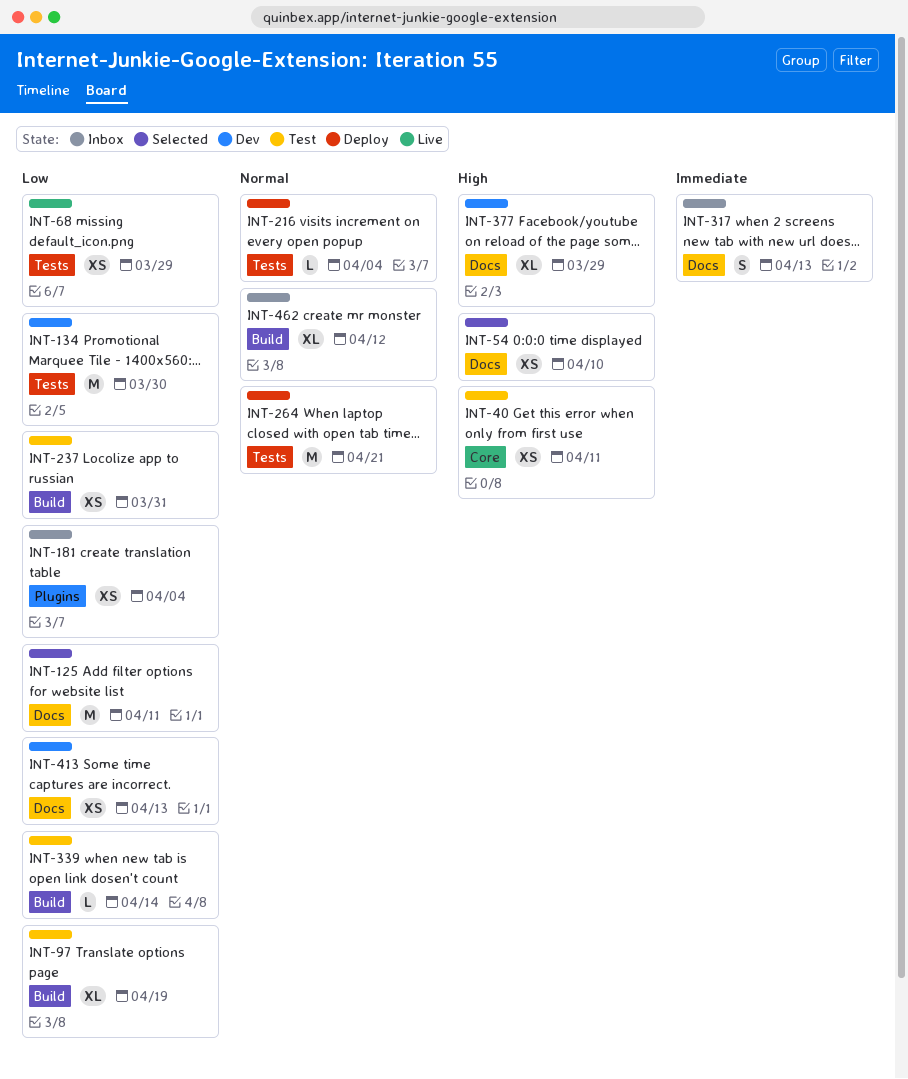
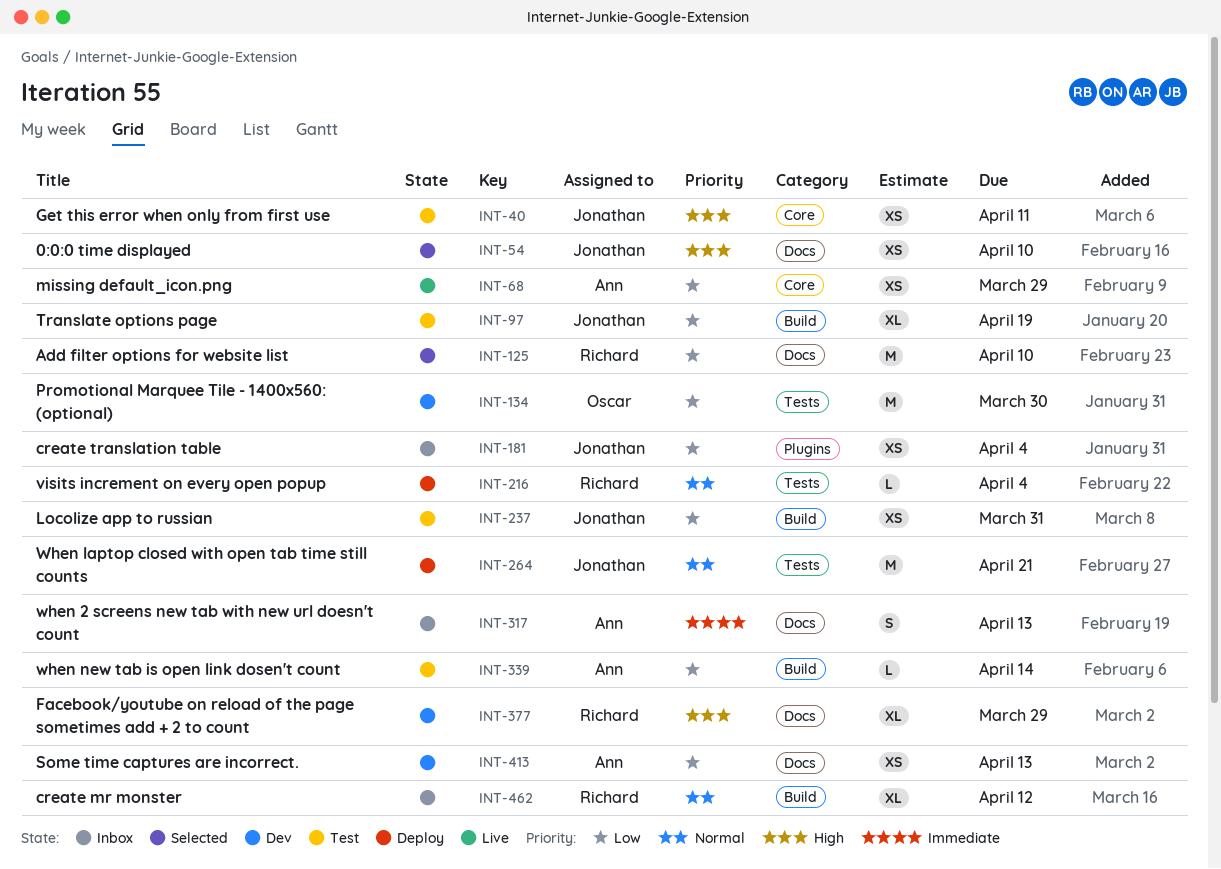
INT-68, label: Tests -> Core
INT-125, due: Apr 11 -> Apr 10

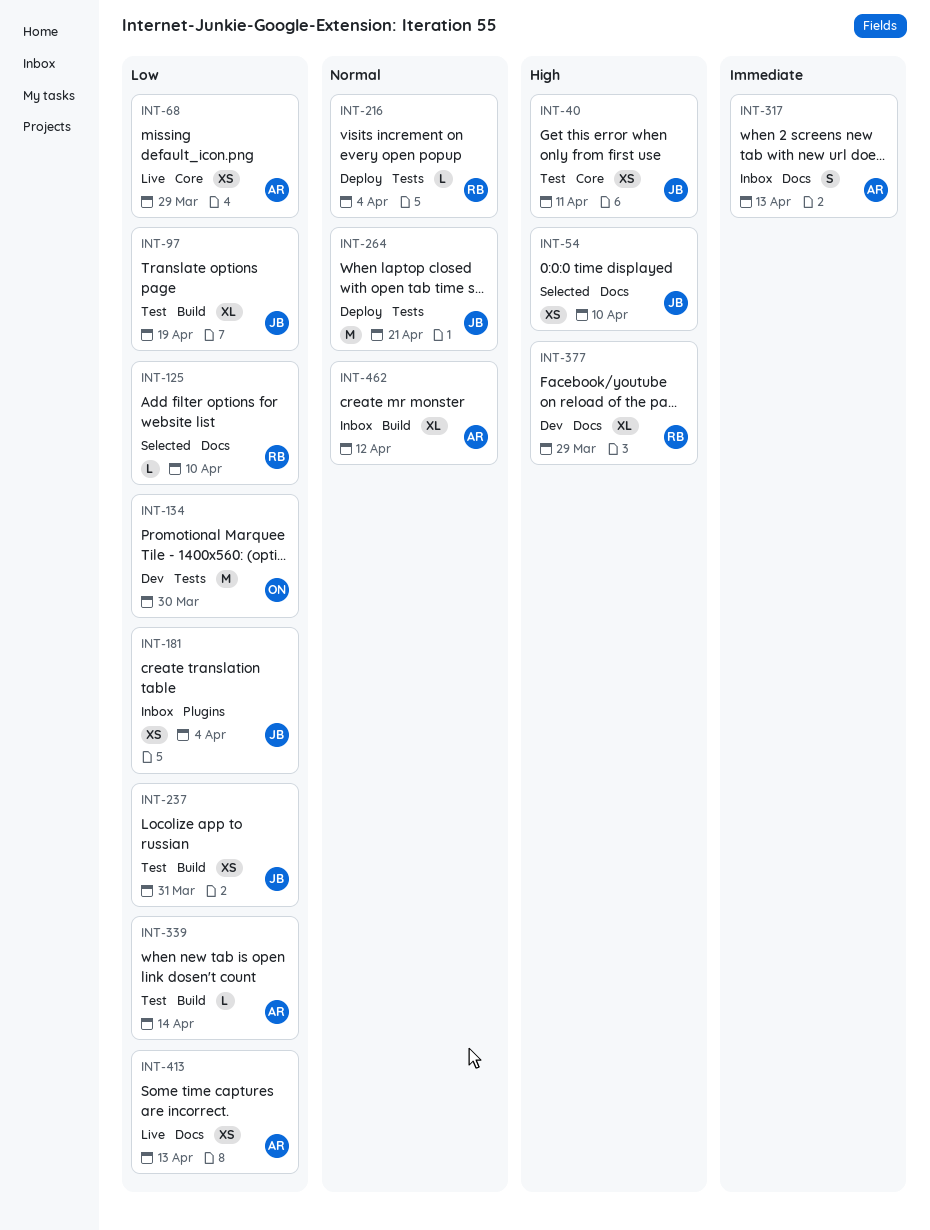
INT-125, estimate: M -> L
INT-413, status: Dev -> Live
INT-462, owner: Richard -> Ann

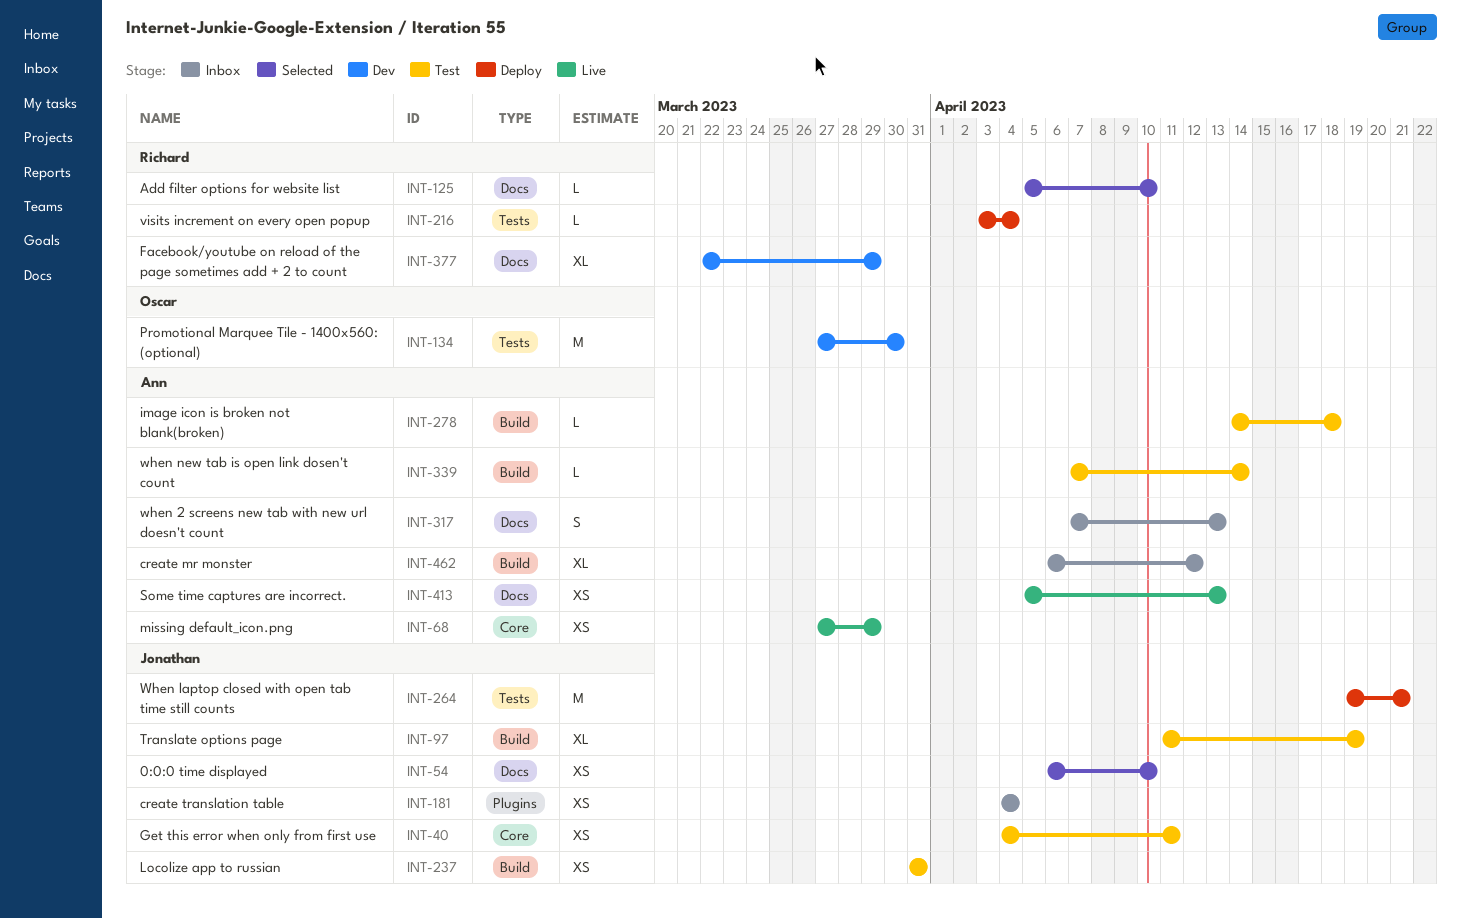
INT-278: none -> present

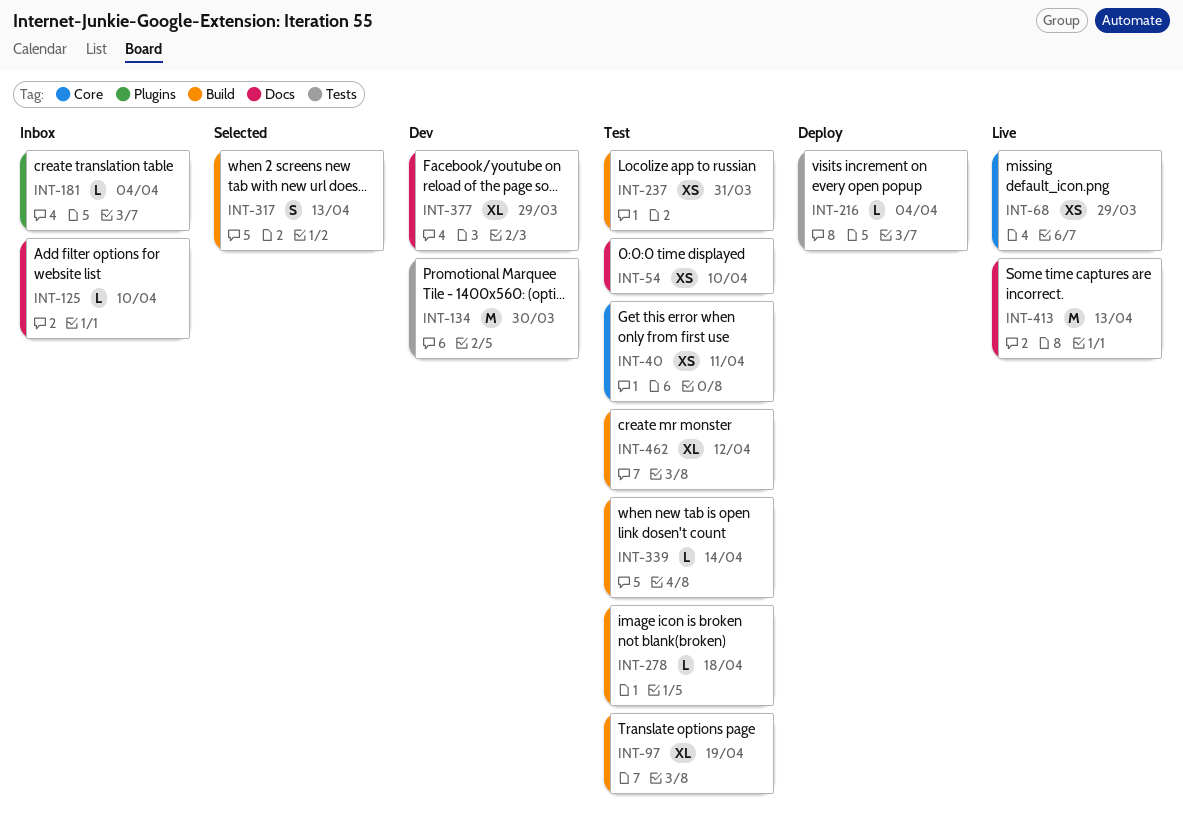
INT-54, status: Selected -> Test
INT-125, status: Selected -> Inbox
INT-181, estimate: XS -> L
INT-264: present -> none
INT-317, status: Inbox -> Selected
INT-317, label: Docs -> Build
INT-413, estimate: XS -> M
INT-462, status: Inbox -> Test

